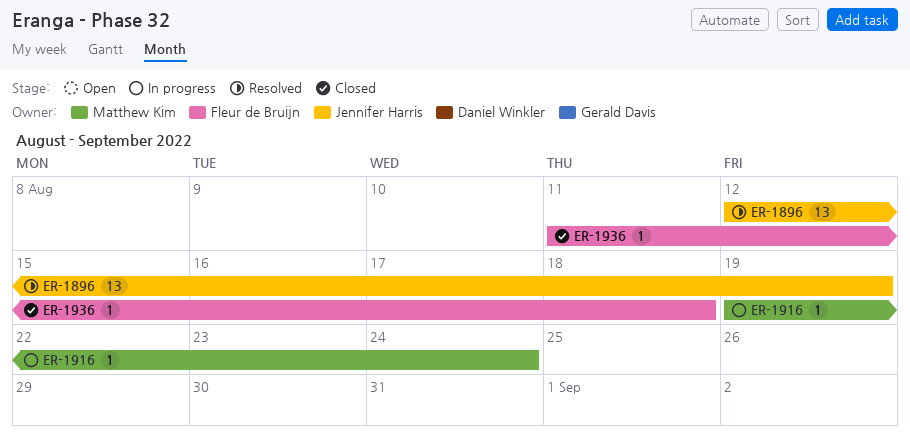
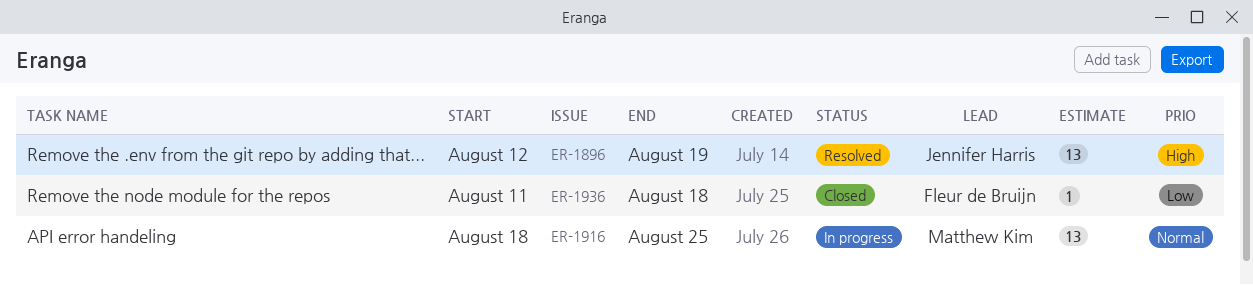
ER-1916, estimate: 1 -> 13
ER-1916, start: Aug 19 -> Aug 18
ER-1916, due: Aug 24 -> Aug 25

